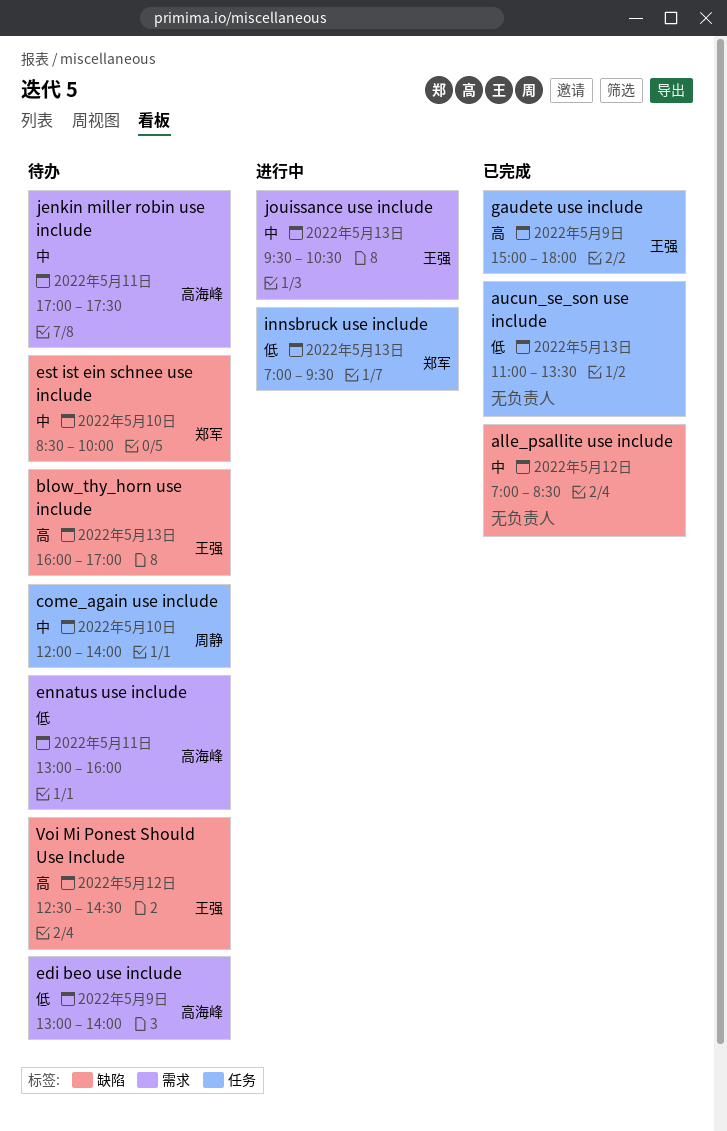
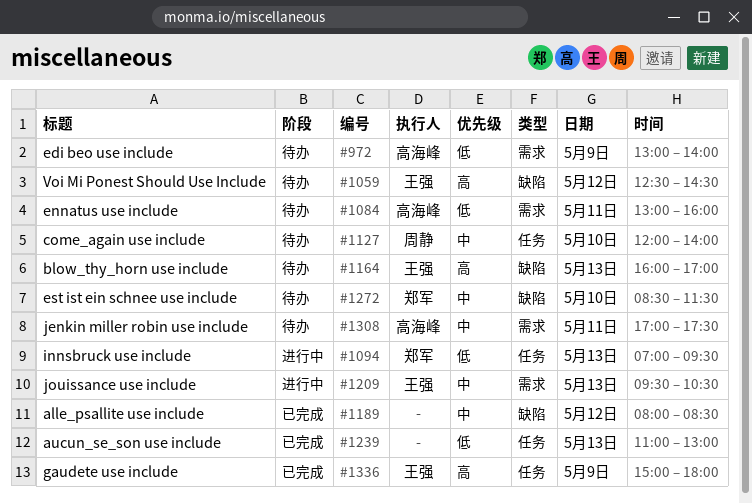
alle_psallite use include, begins: 07:00 -> 08:00
aucun_se_son use include, ends: 13:30 -> 13:00
est ist ein schnee use include, ends: 10:00 -> 11:30

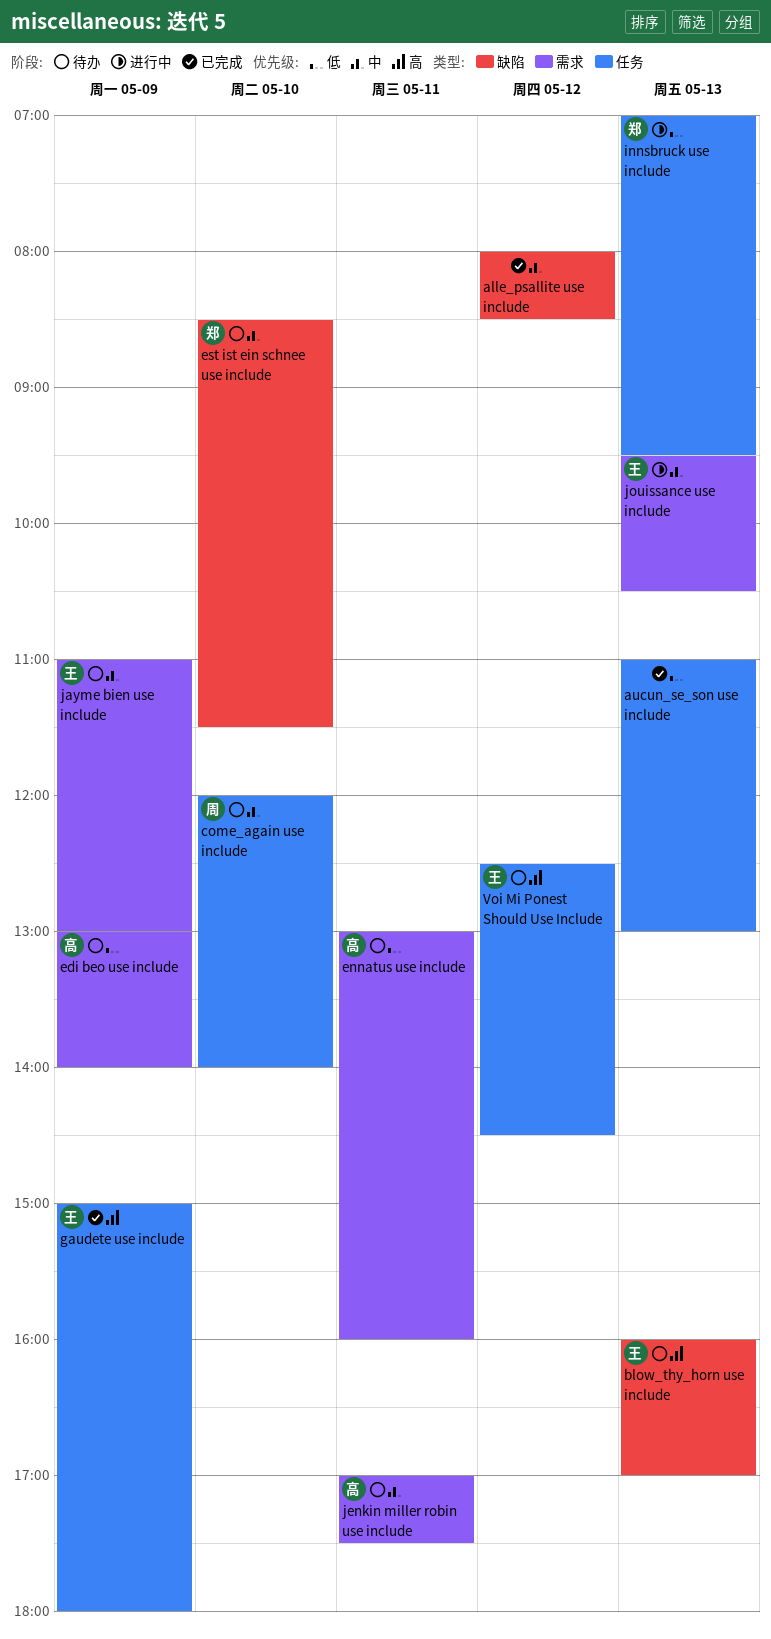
jayme bien use include: none -> present
Voi Mi Ponest Should Use Include, label: 缺陷 -> 任务

